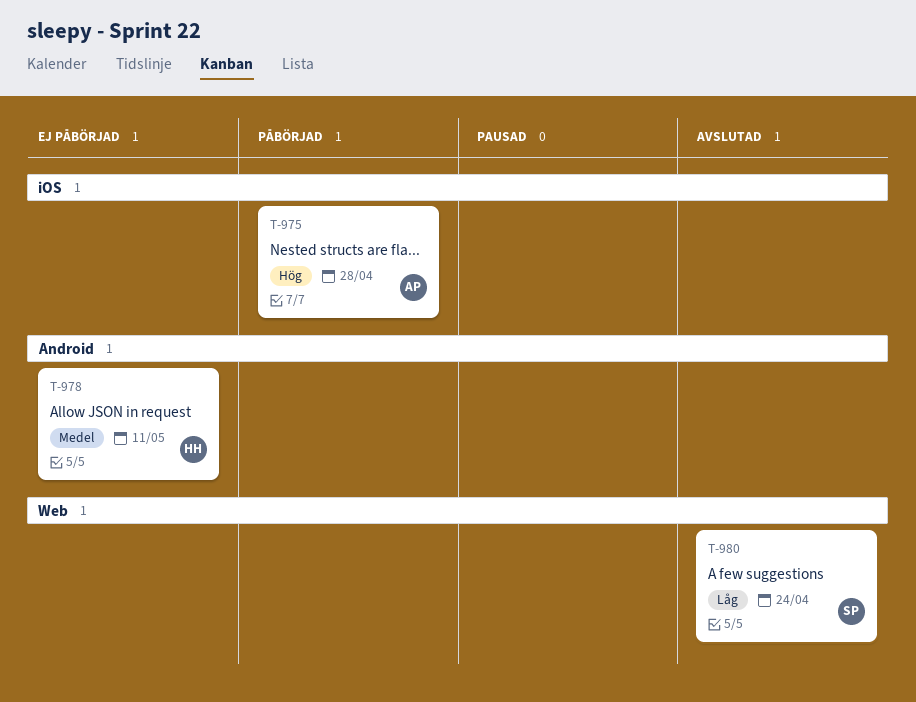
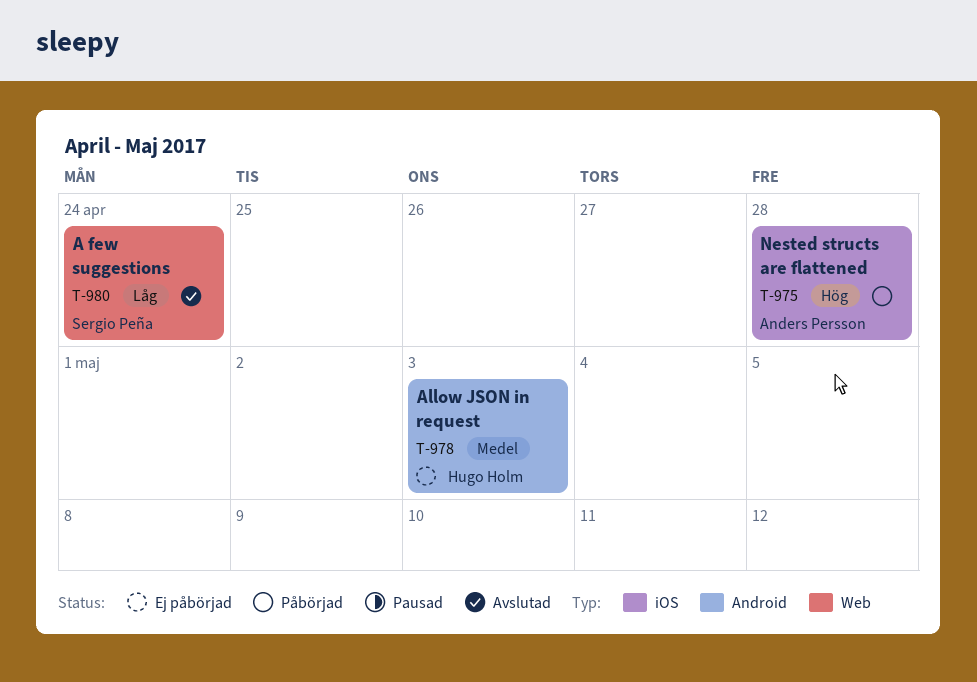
T-978, due: May 11 -> May 3

